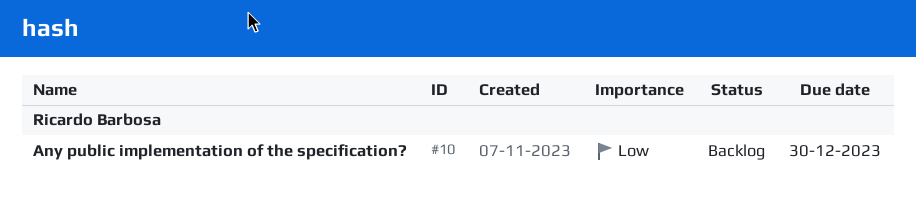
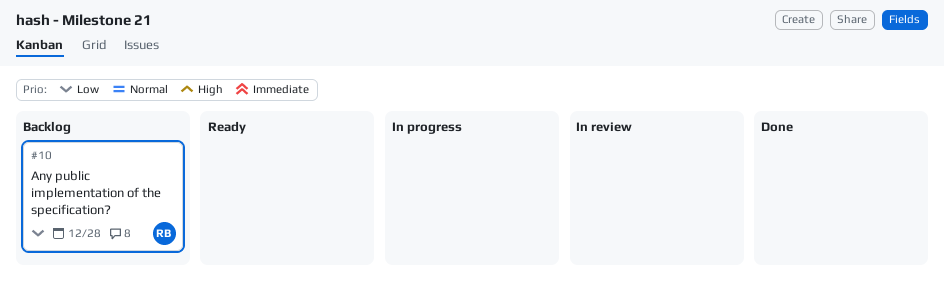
#10, due: Dec 30 -> Dec 28

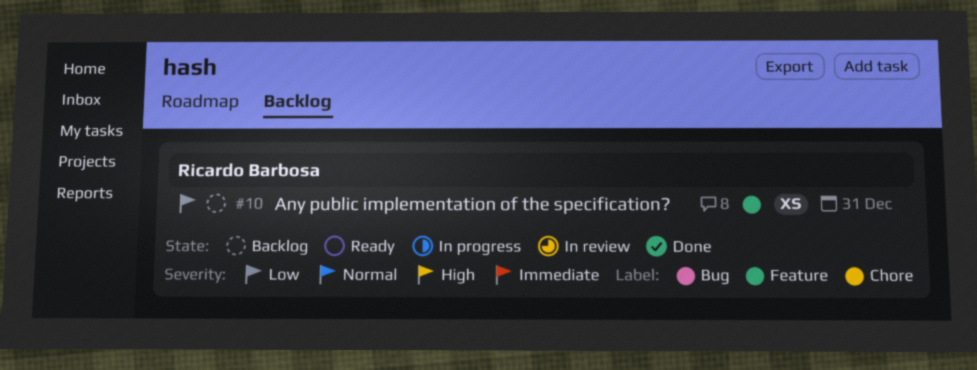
#10, due: Dec 28 -> Dec 31

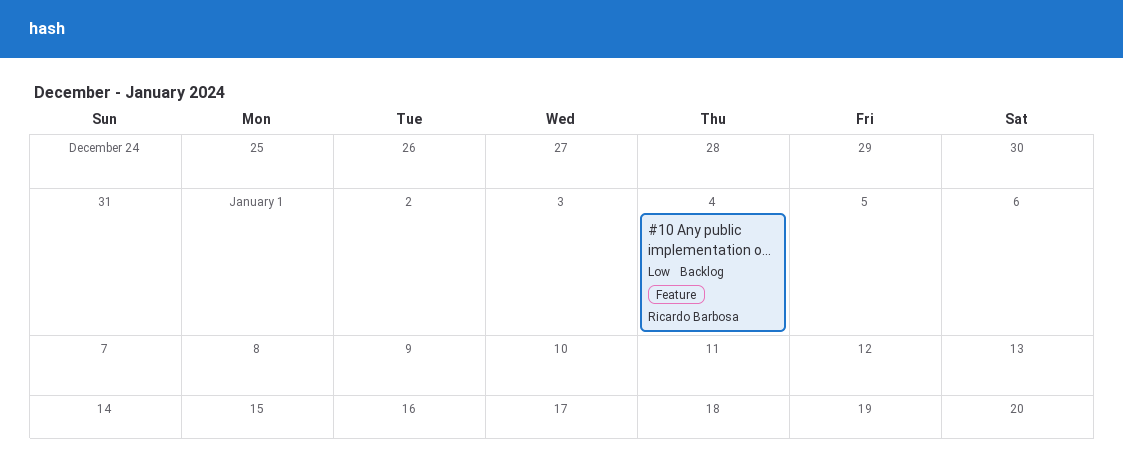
#10, due: Dec 31 -> Jan 4

